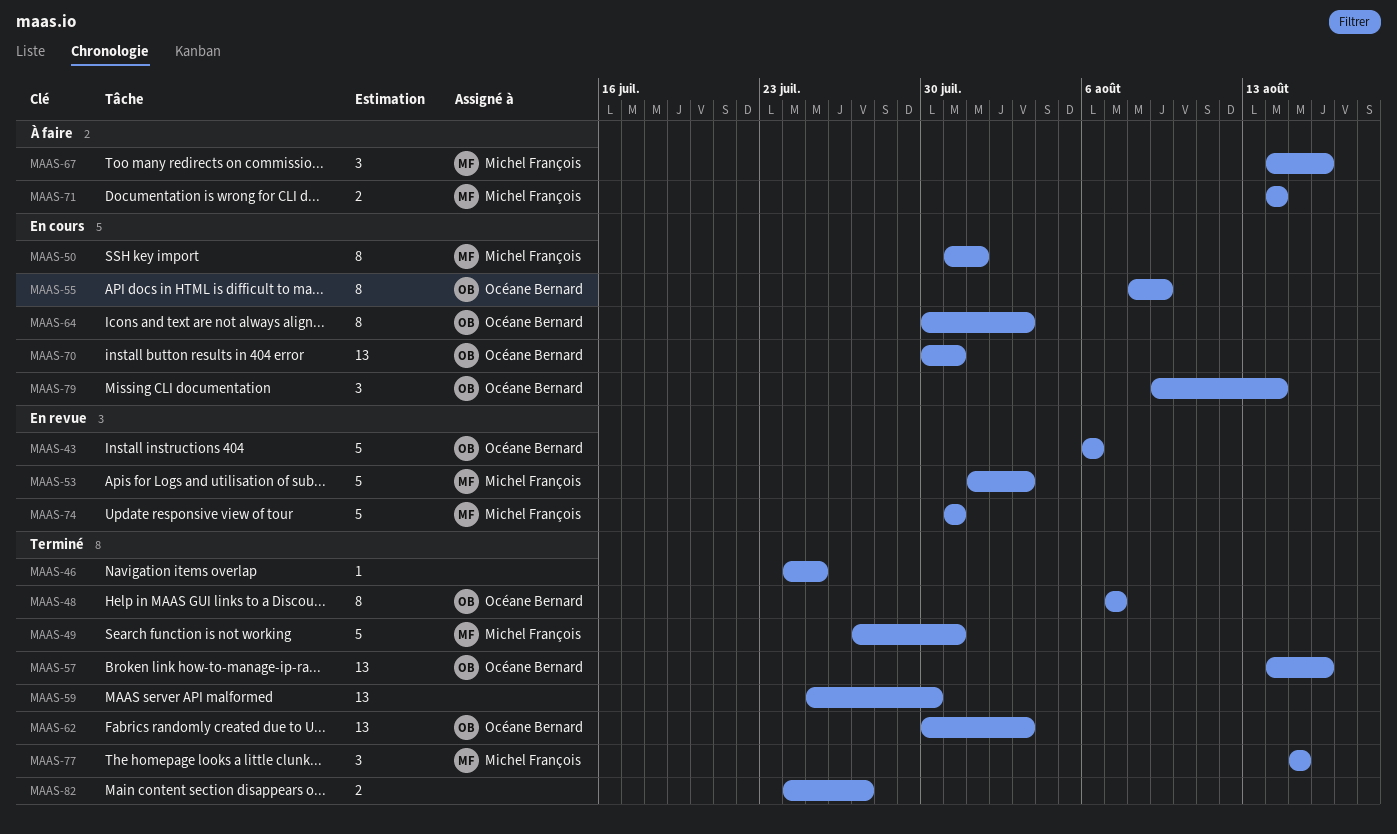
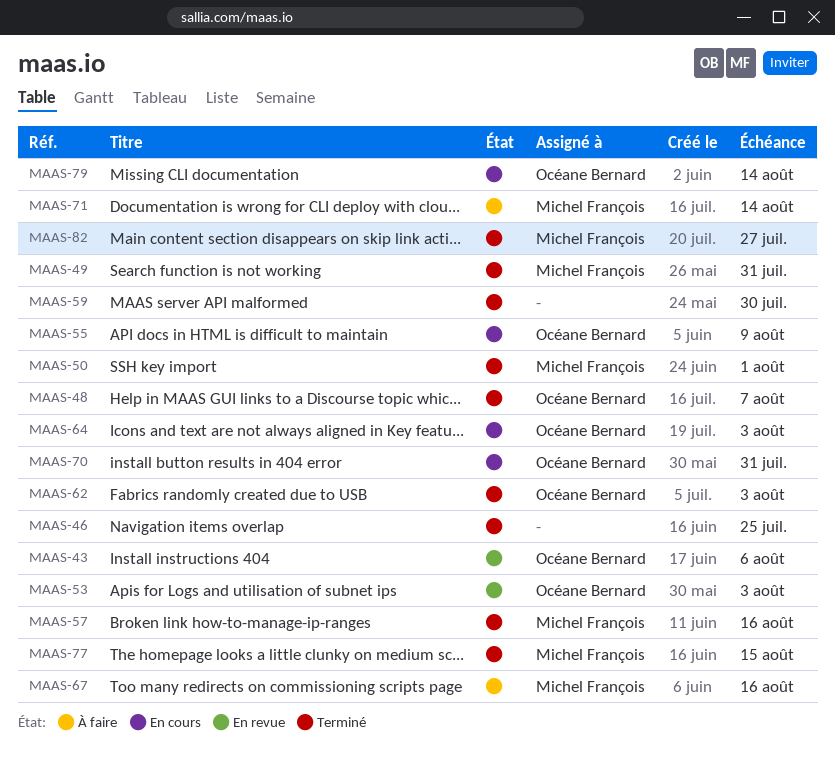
MAAS-50, status: En cours -> Terminé
MAAS-53, owner: Michel François -> Océane Bernard
MAAS-57, owner: Océane Bernard -> Michel François
MAAS-74: present -> none
MAAS-82, owner: none -> Michel François

